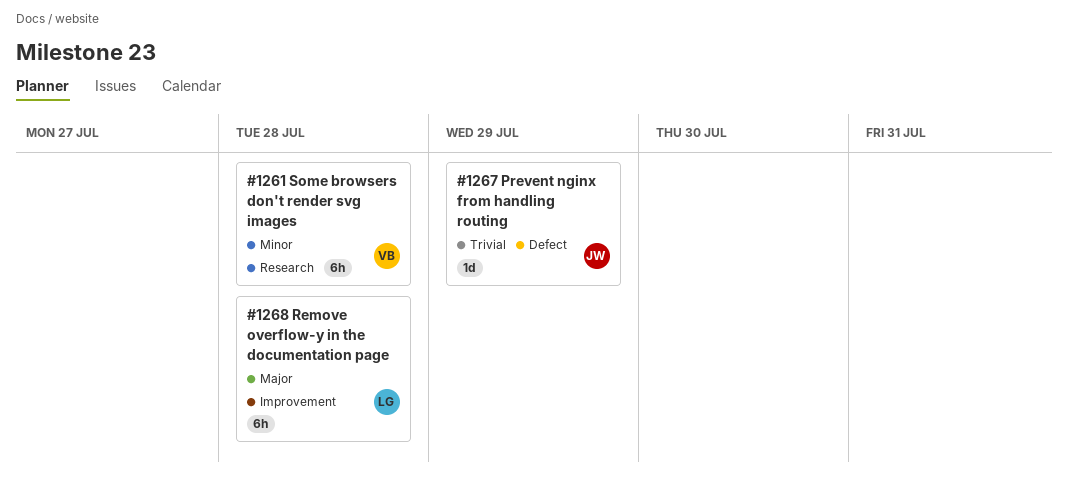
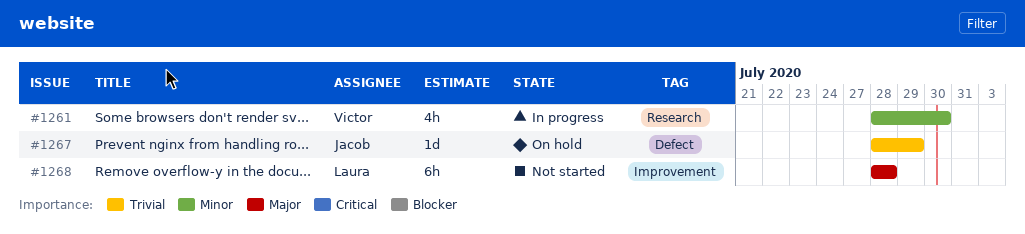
#1261, estimate: 6h -> 4h
#1261, due: Jul 28 -> Jul 30

